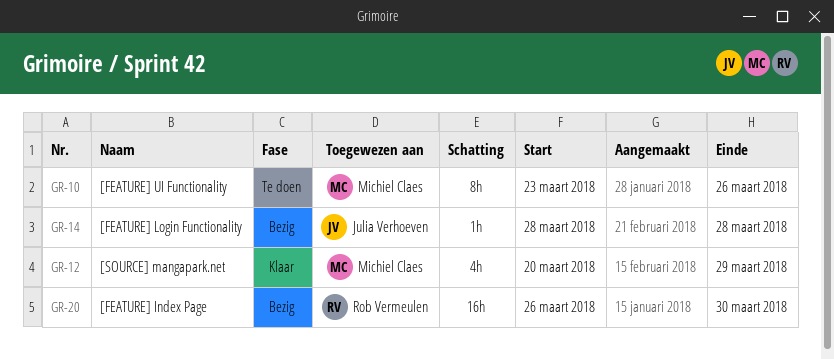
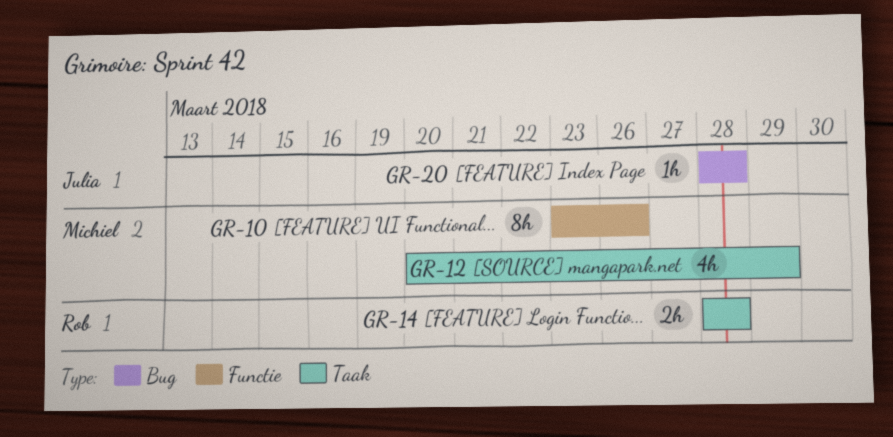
GR-14, owner: Julia Verhoeven -> Rob Vermeulen
GR-14, estimate: 1h -> 2h
GR-20, owner: Rob Vermeulen -> Julia Verhoeven
GR-20, estimate: 16h -> 1h
GR-20, start: Mar 26 -> Mar 28
GR-20, due: Mar 30 -> Mar 28

